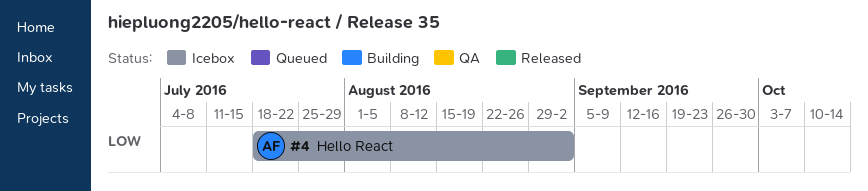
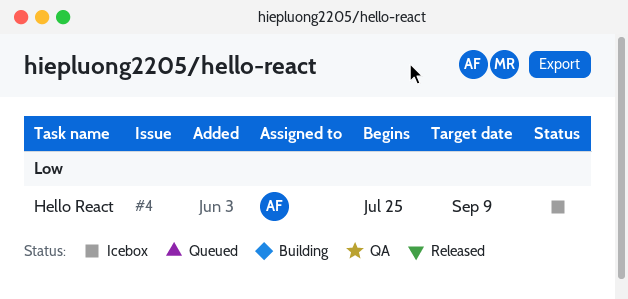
#4, start: Jul 18 -> Jul 25
#4, due: Sep 2 -> Sep 9

